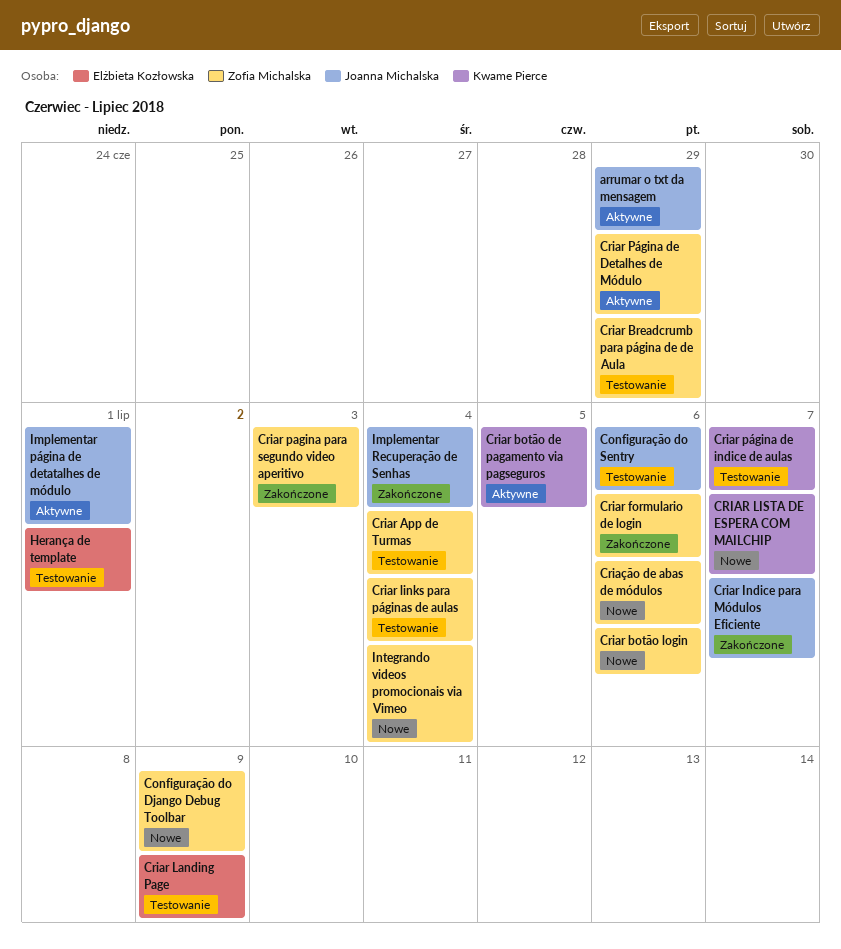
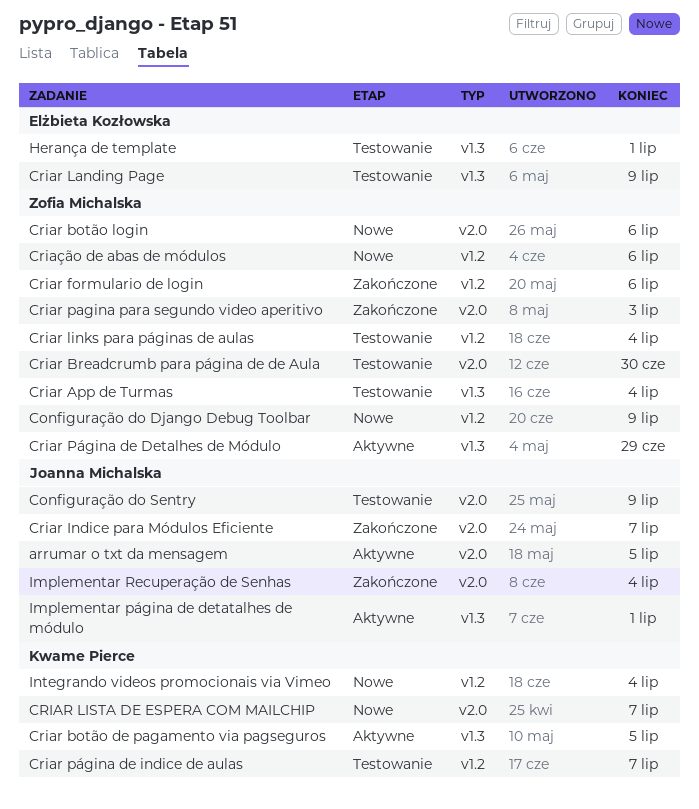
arrumar o txt da mensagem, due: Jun 29 -> Jul 5
Configuração do Sentry, due: Jul 6 -> Jul 9
Criar Breadcrumb para página de de Aula, due: Jun 29 -> Jun 30
Integrando videos promocionais via Vimeo, owner: Zofia Michalska -> Kwame Pierce

